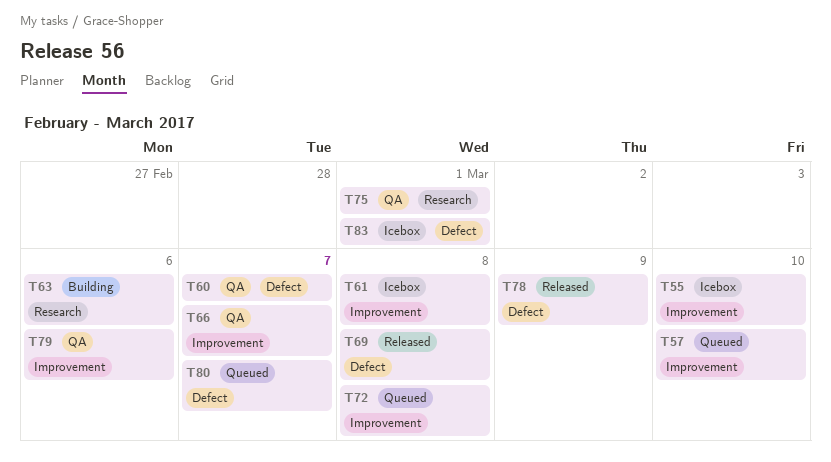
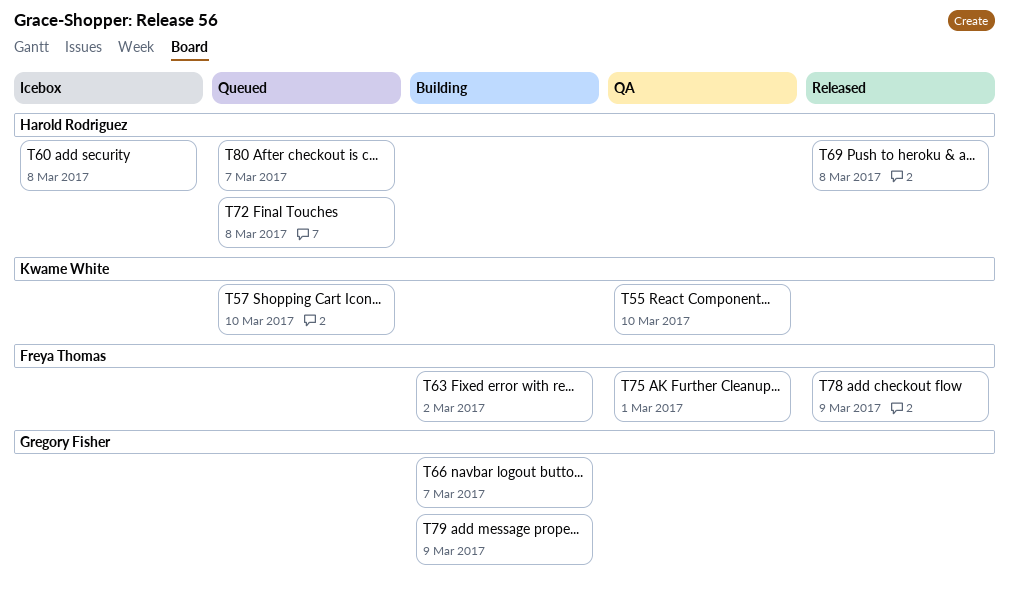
T55, status: Icebox -> QA
T60, status: QA -> Icebox
T60, due: Mar 7 -> Mar 8
T61: present -> none
T63, due: Mar 6 -> Mar 2
T66, status: QA -> Building
T79, status: QA -> Building
T79, due: Mar 6 -> Mar 9
T83: present -> none

